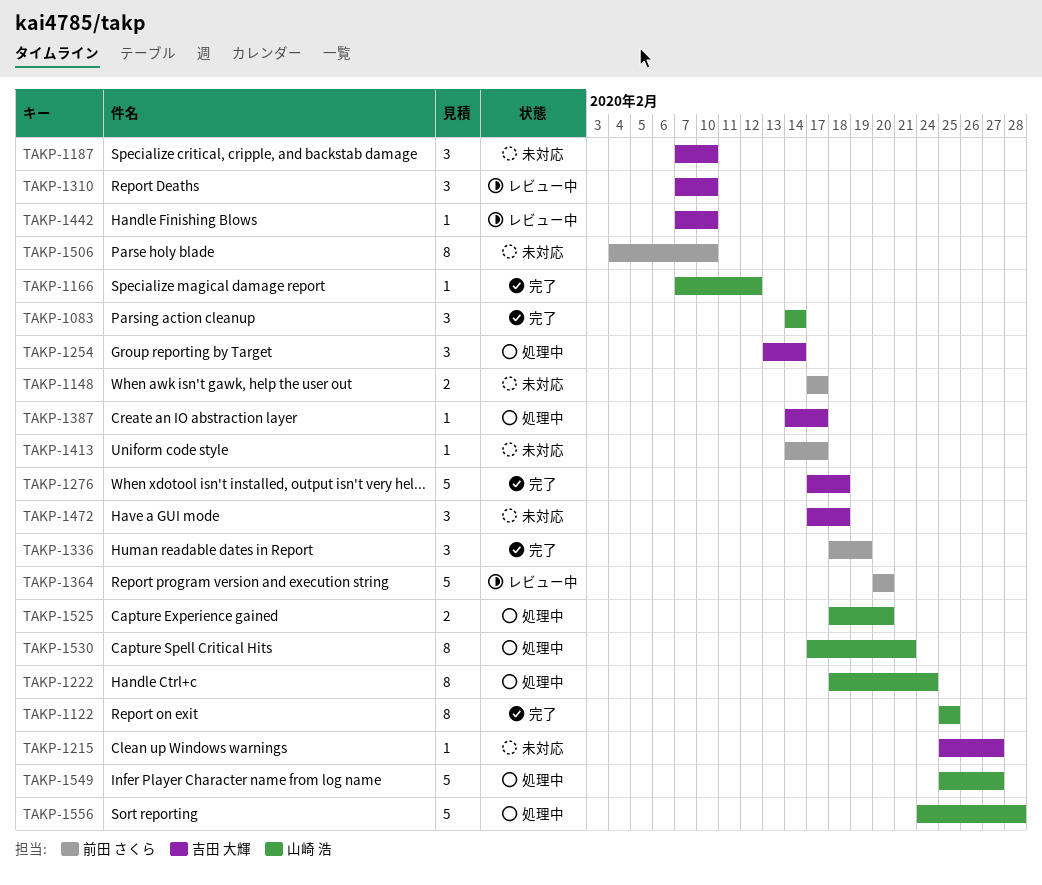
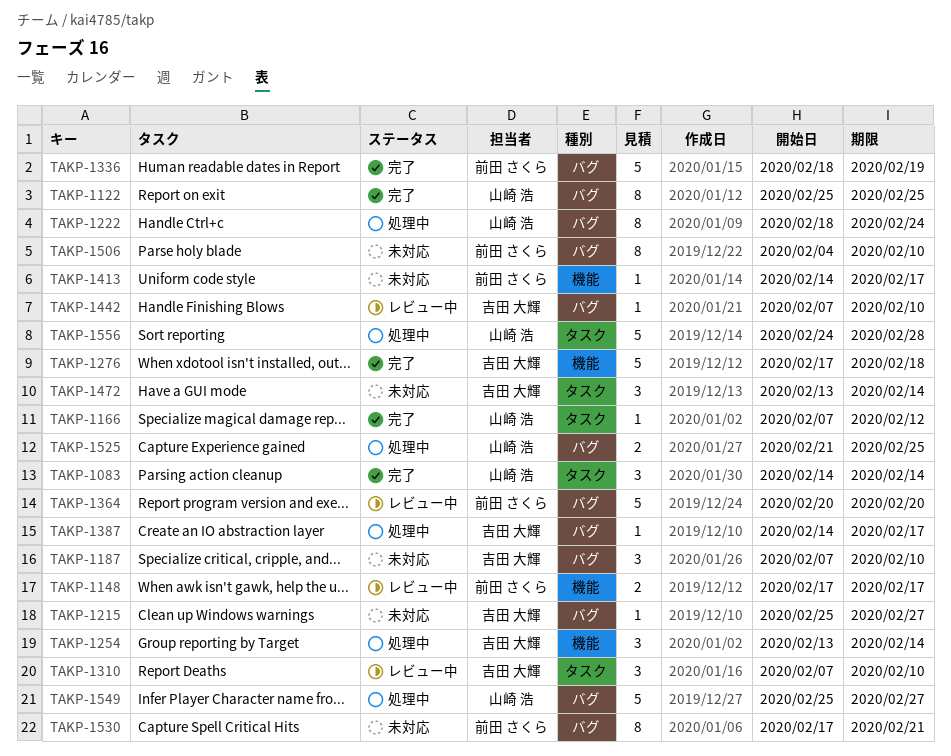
TAKP-1148, status: 未対応 -> レビュー中
TAKP-1336, estimate: 3 -> 5
TAKP-1472, start: Feb 17 -> Feb 13
TAKP-1472, due: Feb 18 -> Feb 14
TAKP-1525, start: Feb 18 -> Feb 21
TAKP-1525, due: Feb 20 -> Feb 25
TAKP-1530, status: 処理中 -> 未対応
TAKP-1530, owner: 山崎 浩 -> 前田 さくら

